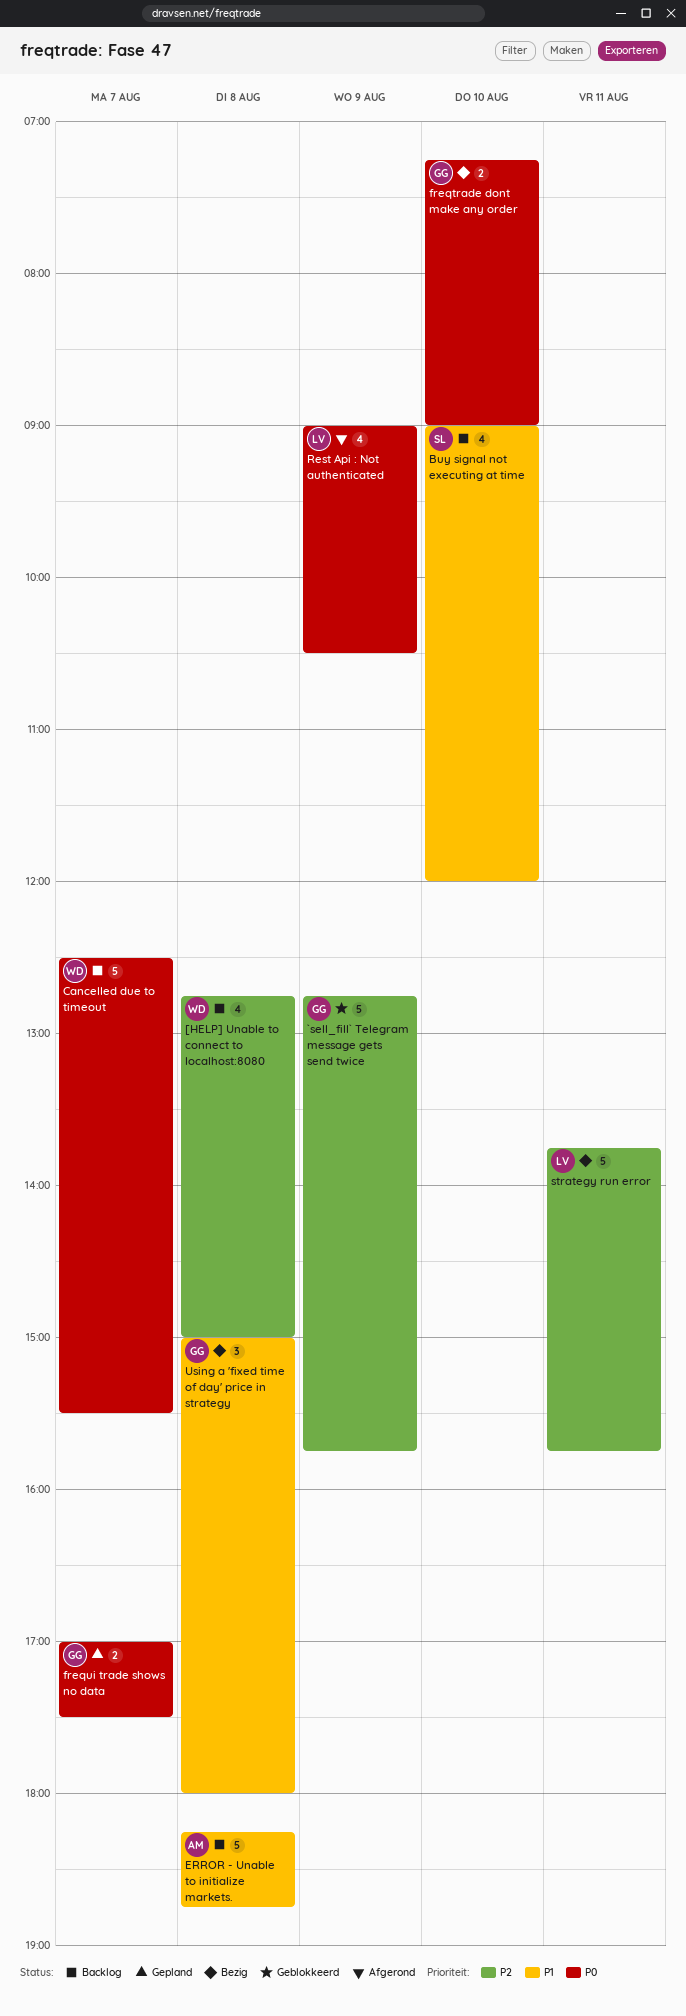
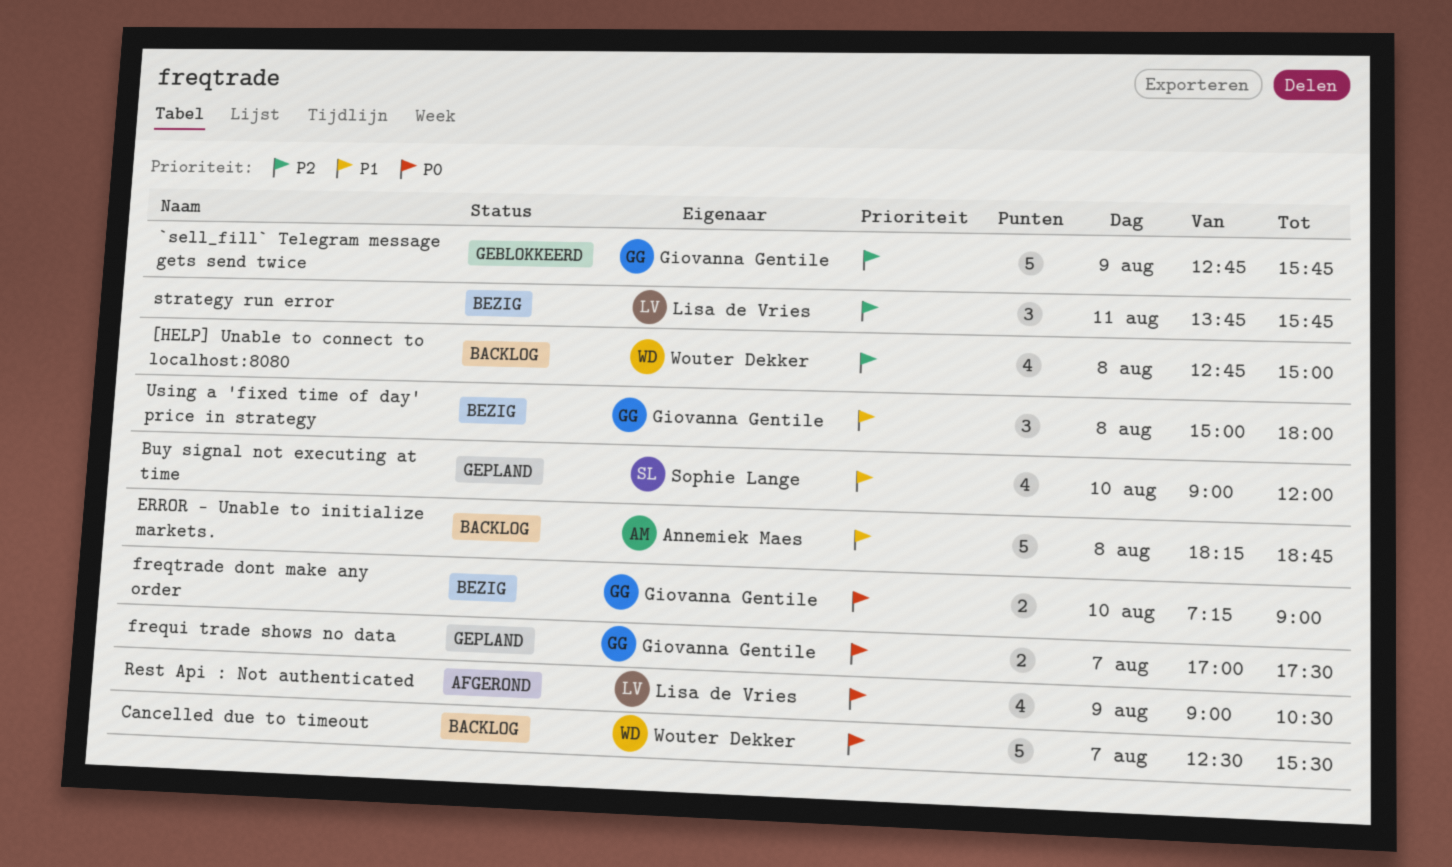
Buy signal not executing at time, status: Backlog -> Gepland
strategy run error, estimate: 5 -> 3

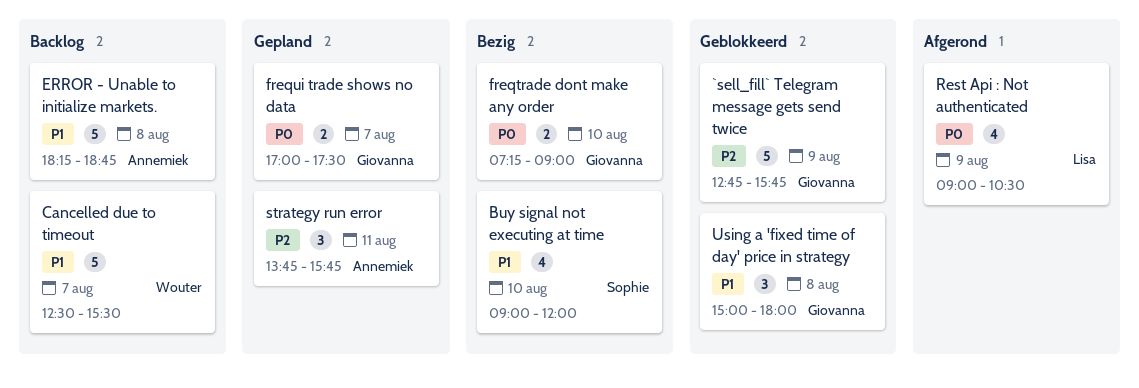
[HELP] Unable to connect to localhost:8080: present -> none
Buy signal not executing at time, status: Gepland -> Bezig
Cancelled due to timeout, priority: P0 -> P1
strategy run error, status: Bezig -> Gepland
strategy run error, owner: Lisa de Vries -> Annemiek Maes
Using a 'fixed time of day' price in strategy, status: Bezig -> Geblokkeerd

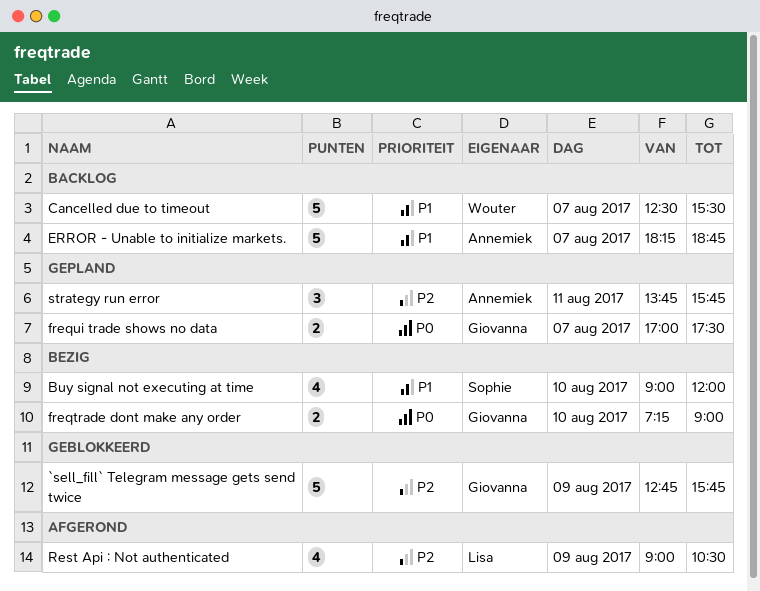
ERROR - Unable to initialize markets., day: Aug 8 -> Aug 7
Rest Api : Not authenticated, priority: P0 -> P2
Using a 'fixed time of day' price in strategy: present -> none

